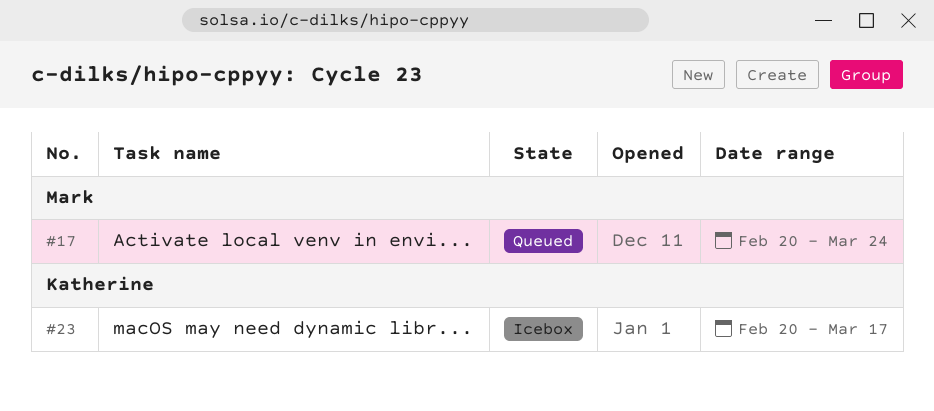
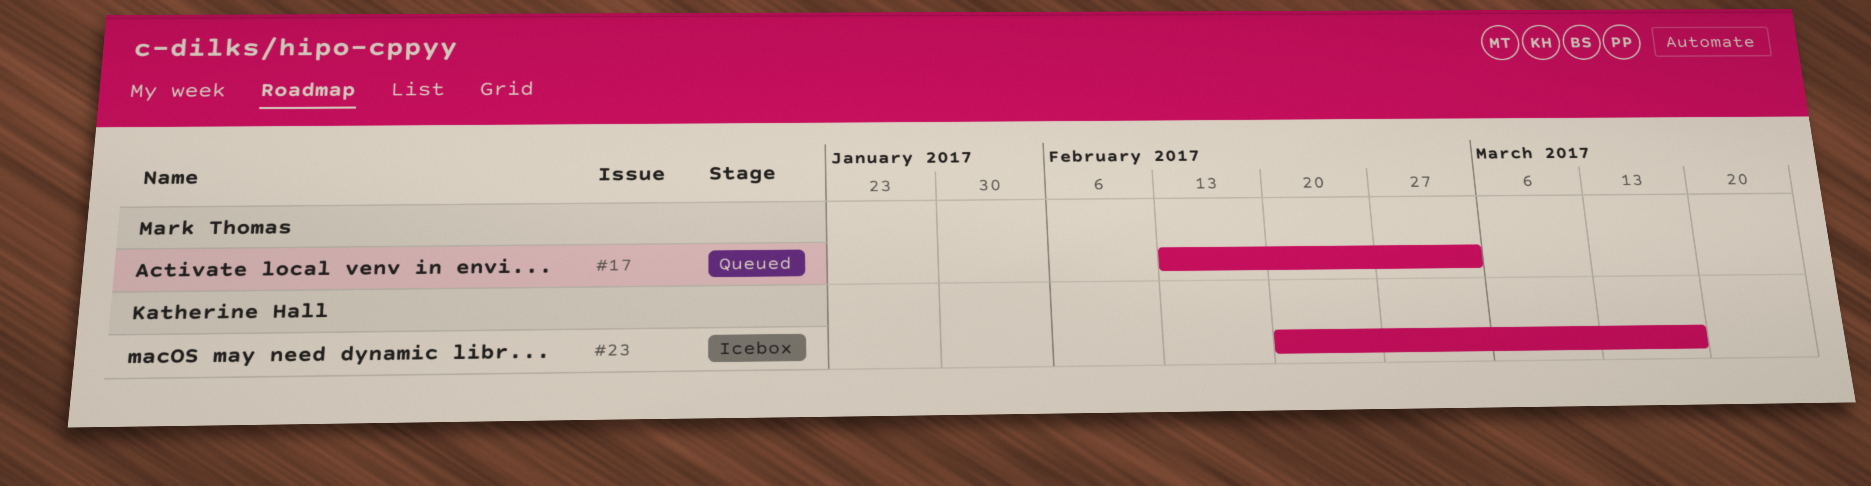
#17, start: Feb 20 -> Feb 13
#17, due: Mar 24 -> Mar 3

